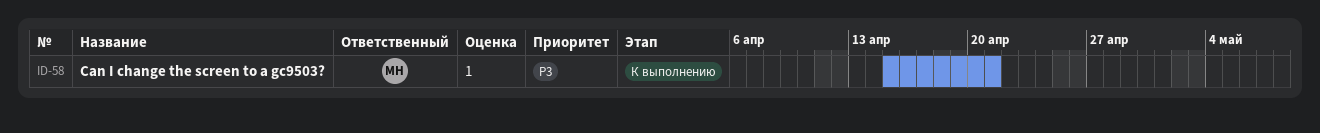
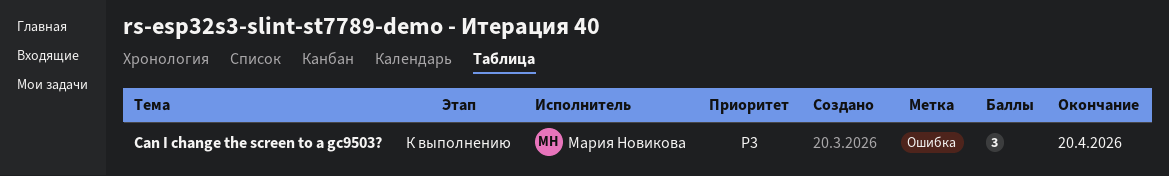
Can I change the screen to a gc9503?, estimate: 1 -> 3
Can I change the screen to a gc9503?, due: Apr 21 -> Apr 20

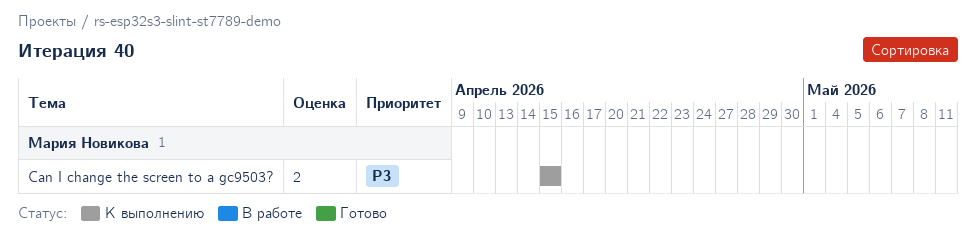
Can I change the screen to a gc9503?, estimate: 3 -> 2
Can I change the screen to a gc9503?, due: Apr 20 -> Apr 15

